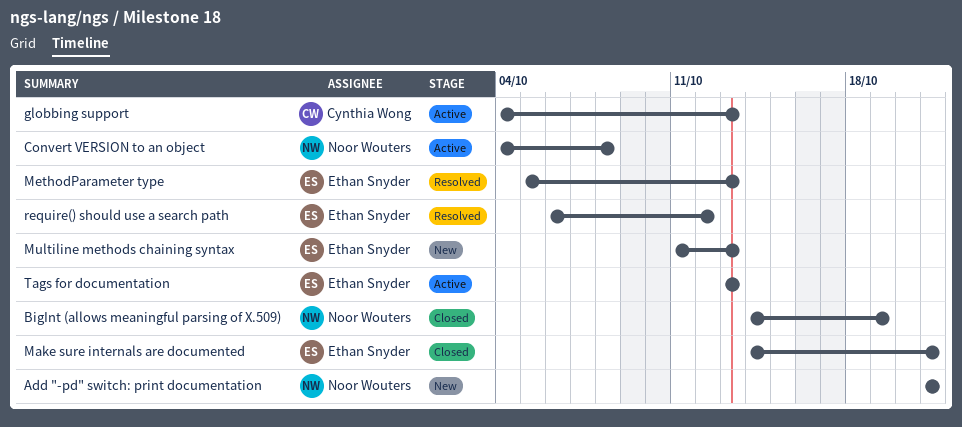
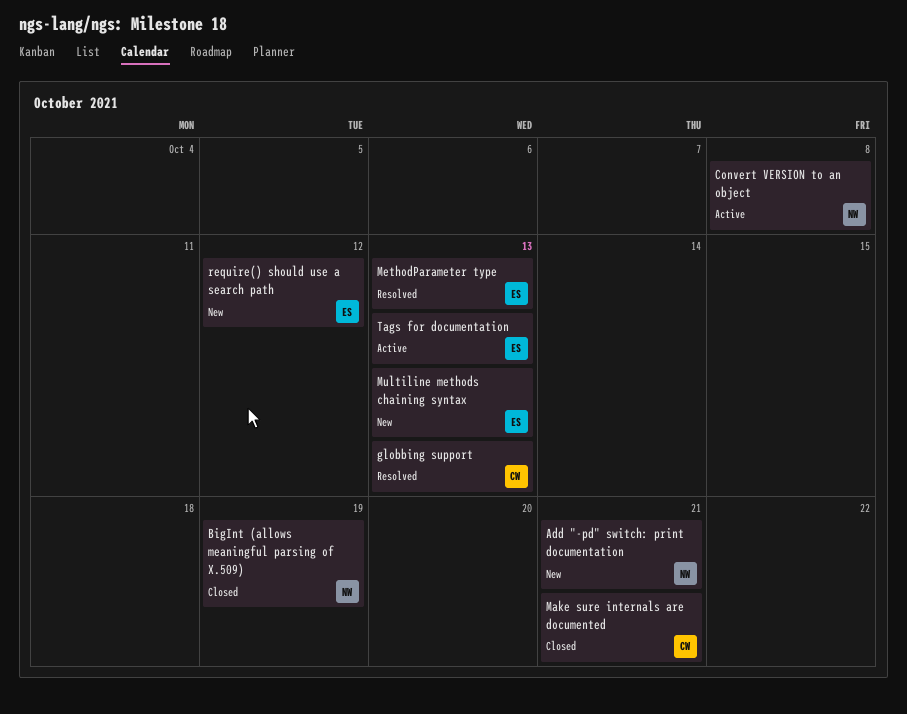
globbing support, status: Active -> Resolved
Make sure internals are documented, owner: Ethan Snyder -> Cynthia Wong
require() should use a search path, status: Resolved -> New

